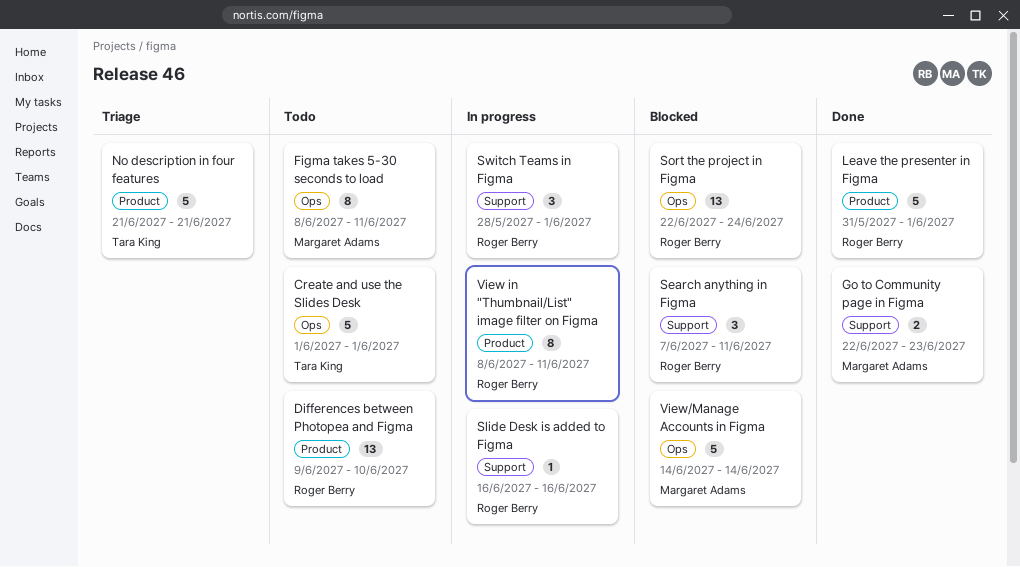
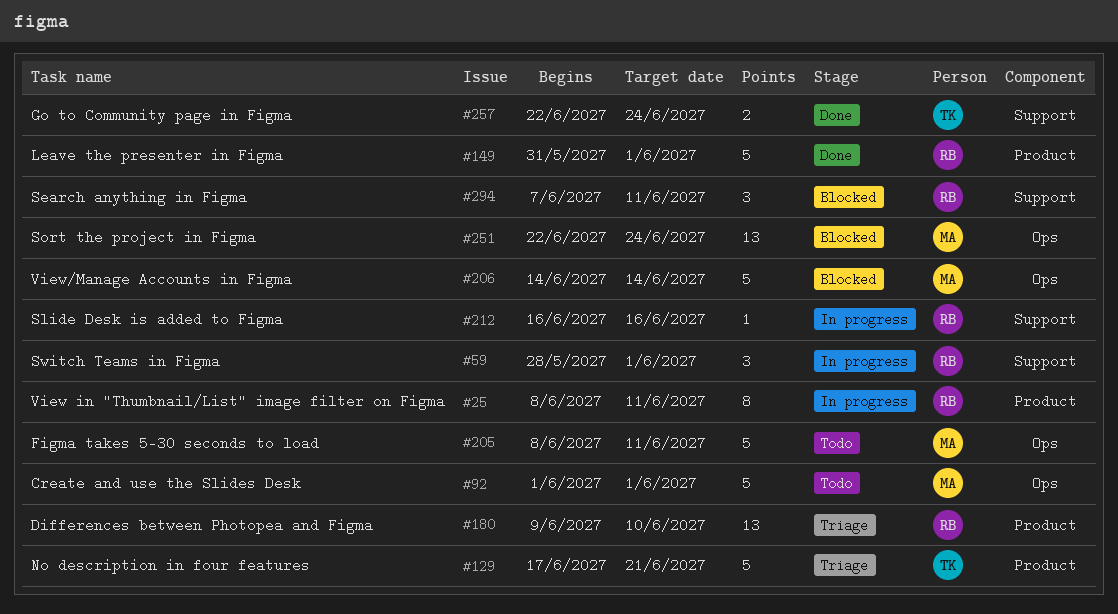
Create and use the Slides Desk, owner: Tara King -> Margaret Adams
Differences between Photopea and Figma, status: Todo -> Triage
Figma takes 5-30 seconds to load, estimate: 8 -> 5
Go to Community page in Figma, owner: Margaret Adams -> Tara King
Go to Community page in Figma, due: Jun 23 -> Jun 24
No description in four features, start: Jun 21 -> Jun 17
Sort the project in Figma, owner: Roger Berry -> Margaret Adams

